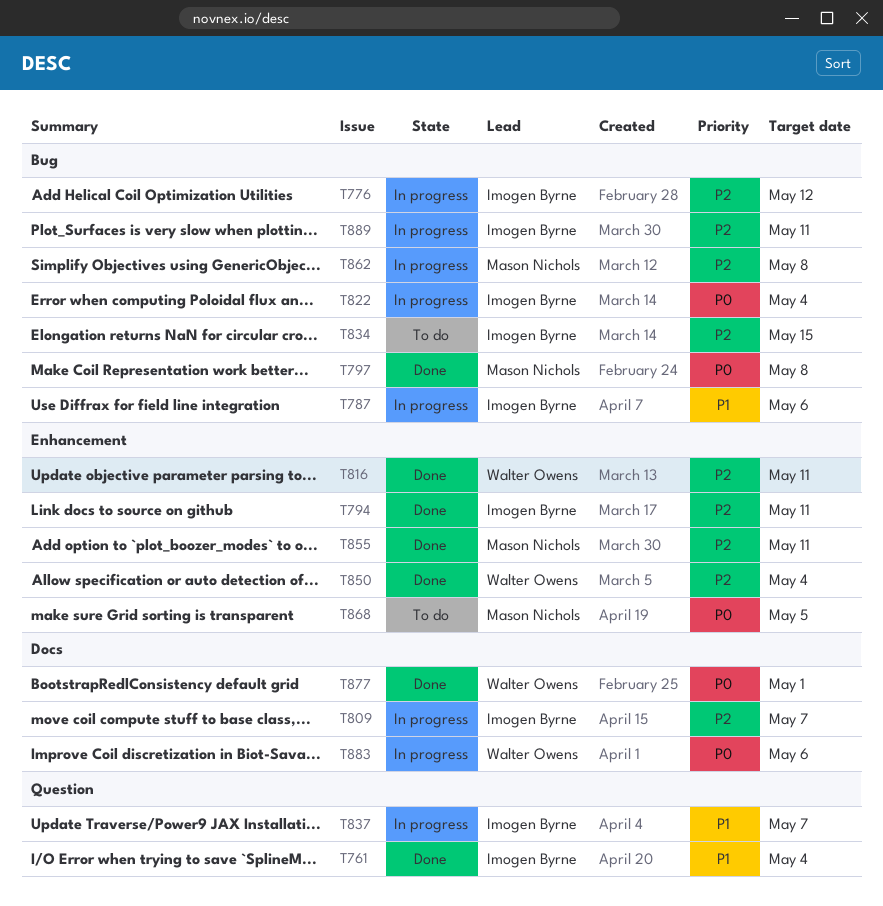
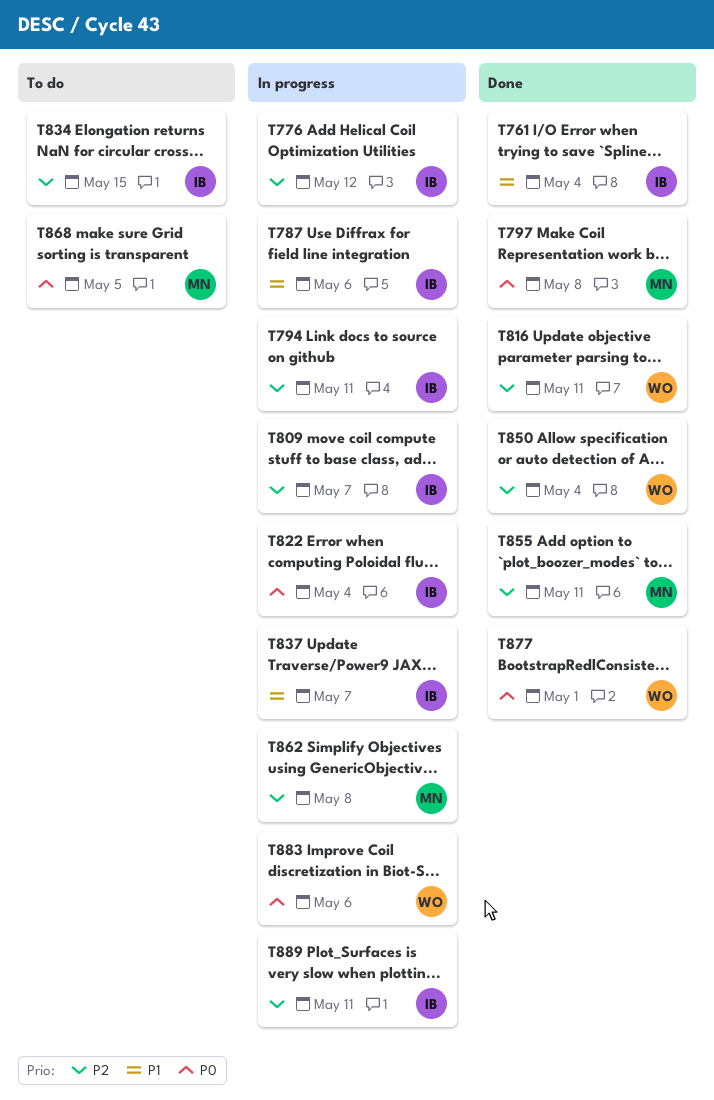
T794, status: Done -> In progress

